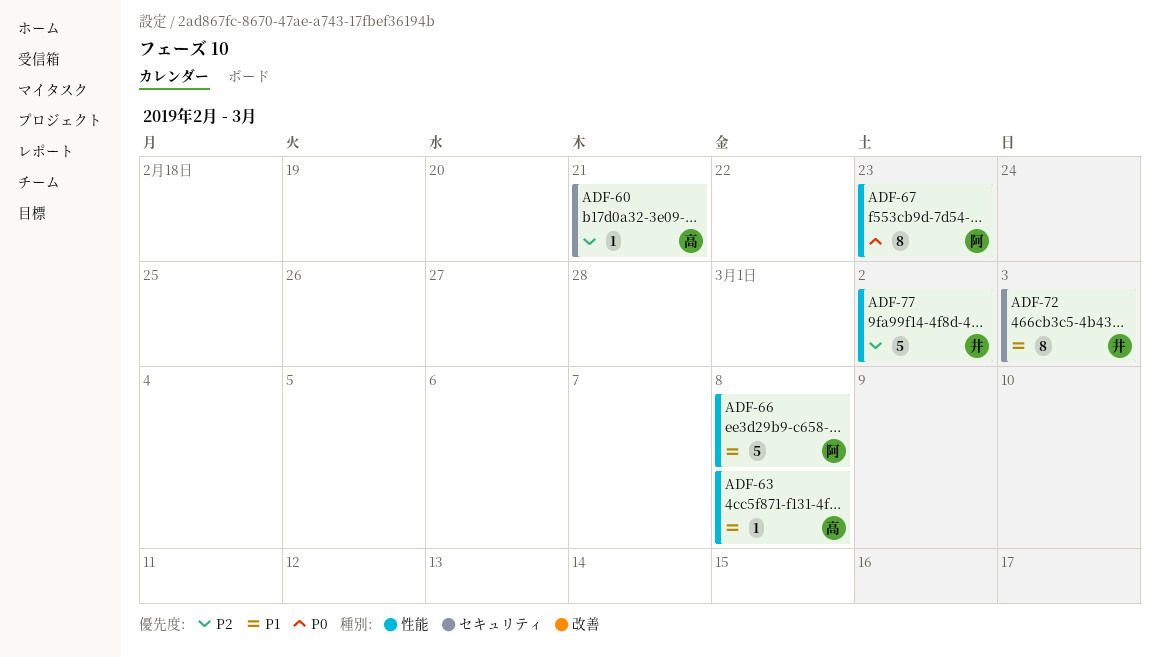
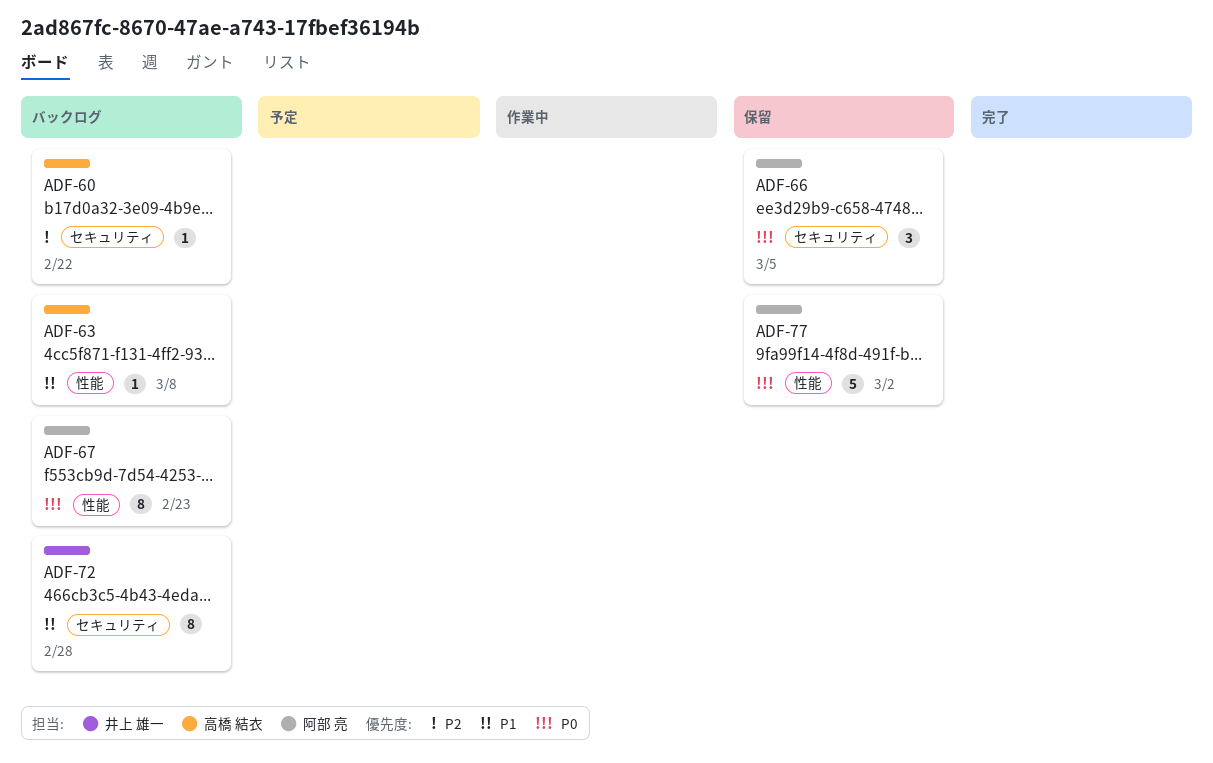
ADF-60, due: Feb 21 -> Feb 22
ADF-66, priority: P1 -> P0
ADF-66, label: 性能 -> セキュリティ
ADF-66, estimate: 5 -> 3
ADF-66, due: Mar 8 -> Mar 5
ADF-72, due: Mar 3 -> Feb 28
ADF-77, owner: 井上 雄一 -> 阿部 亮
ADF-77, priority: P2 -> P0

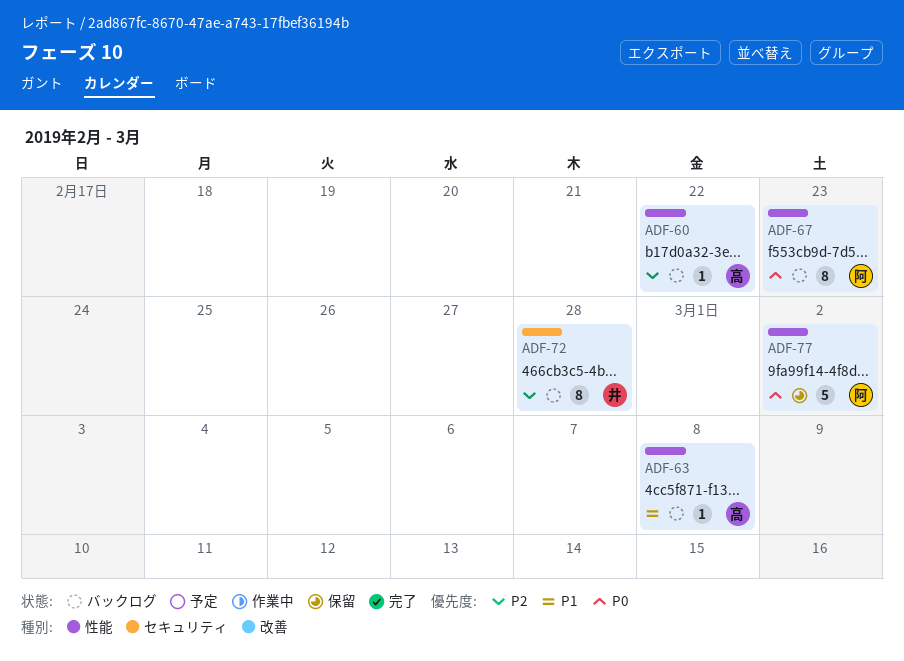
ADF-60, label: セキュリティ -> 性能
ADF-66: present -> none
ADF-72, priority: P1 -> P2

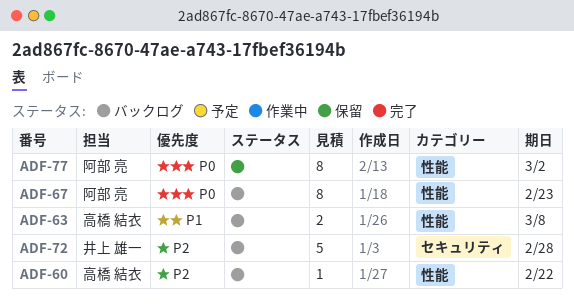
ADF-63, estimate: 1 -> 2
ADF-72, estimate: 8 -> 5
ADF-77, estimate: 5 -> 8

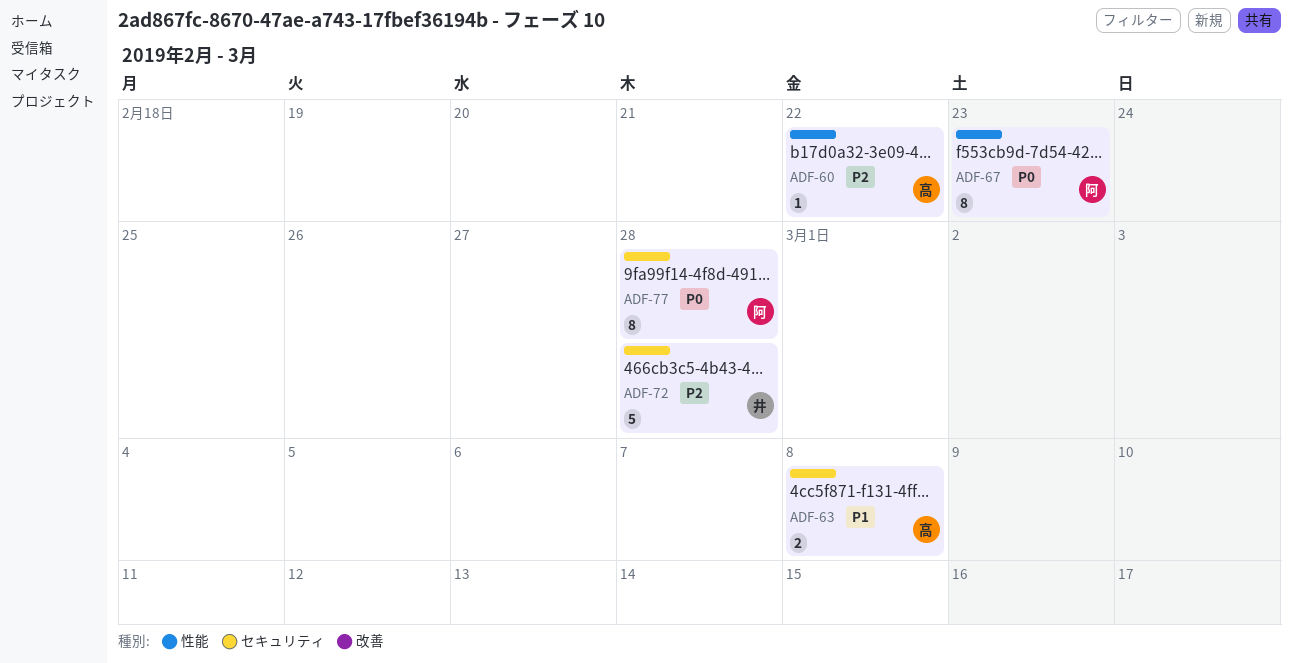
ADF-63, label: 性能 -> セキュリティ
ADF-77, label: 性能 -> セキュリティ
ADF-77, due: Mar 2 -> Feb 28

